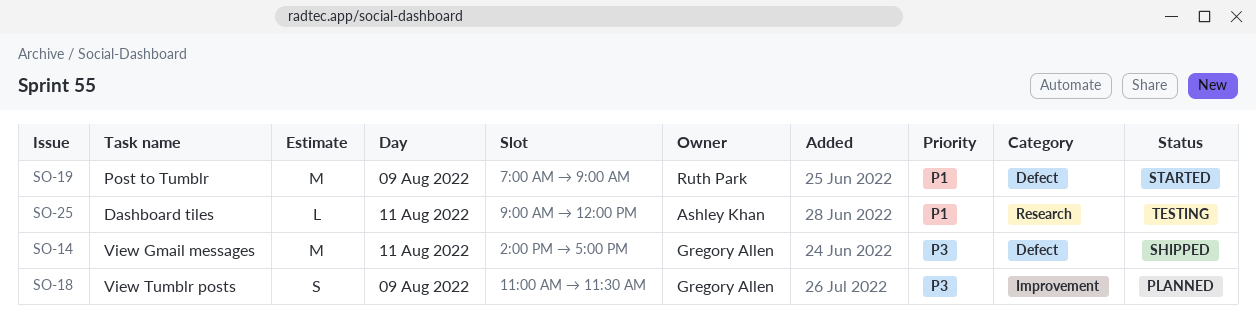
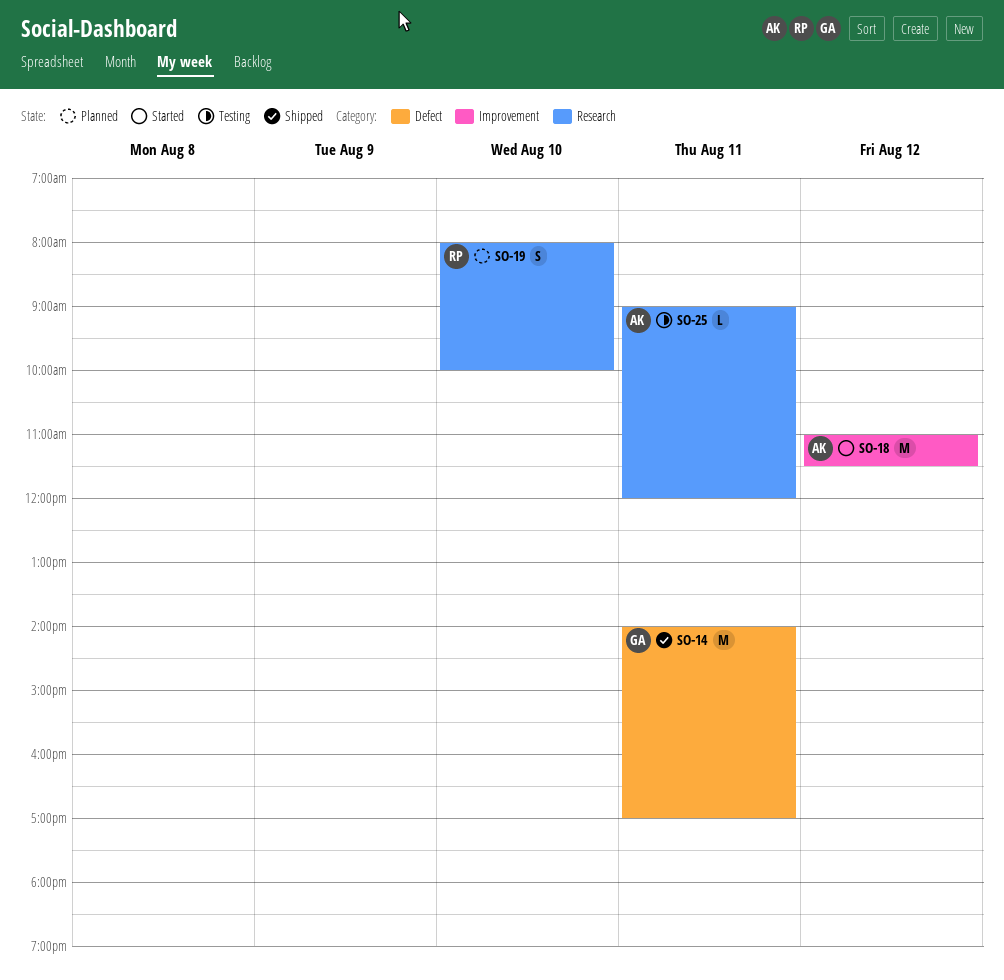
SO-18, status: Planned -> Started
SO-18, owner: Gregory Allen -> Ashley Khan
SO-18, estimate: S -> M
SO-18, day: Aug 9 -> Aug 12
SO-19, status: Started -> Planned
SO-19, label: Defect -> Research
SO-19, estimate: M -> S
SO-19, day: Aug 9 -> Aug 10
SO-19, begins: 07:00 -> 08:00
SO-19, ends: 09:00 -> 10:00

